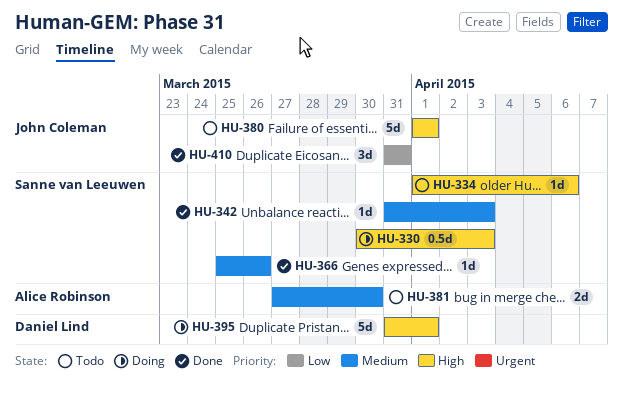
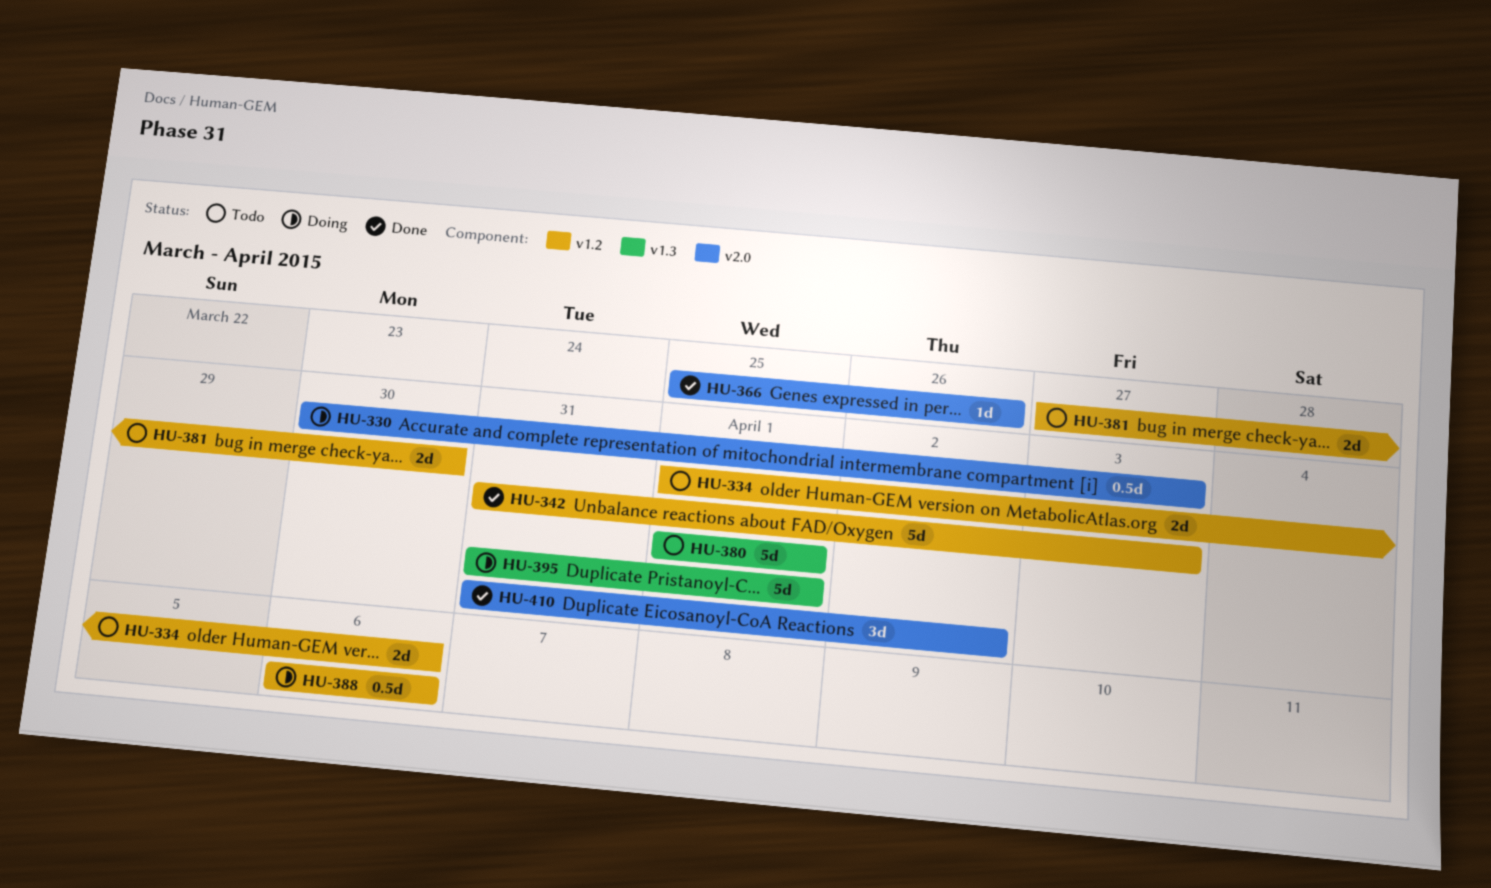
HU-334, estimate: 1d -> 2d
HU-342, estimate: 1d -> 5d
HU-388: none -> present
HU-410, due: Mar 31 -> Apr 2

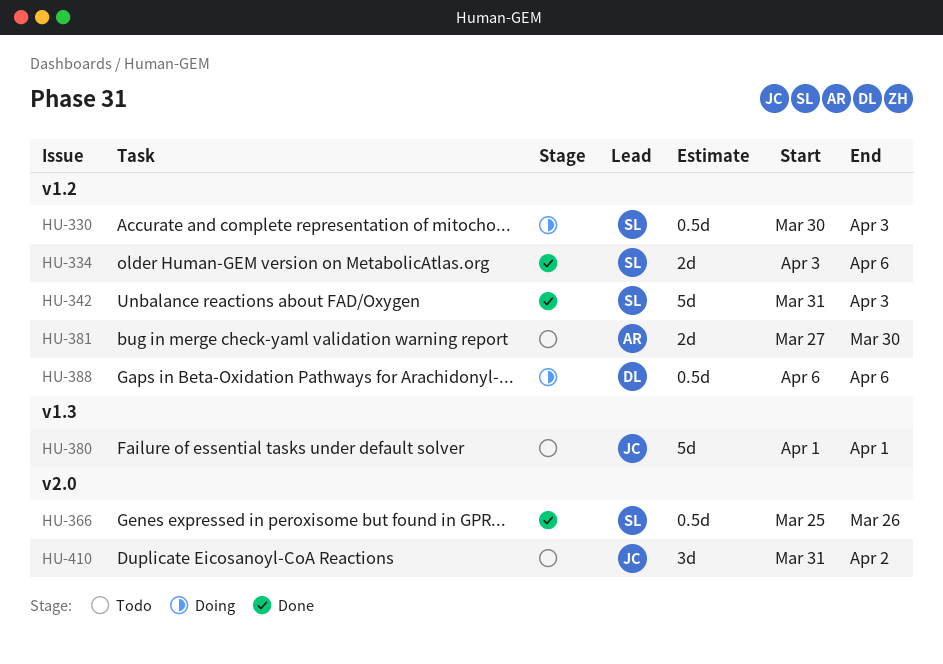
HU-330, label: v2.0 -> v1.2
HU-334, status: Todo -> Done
HU-334, start: Apr 1 -> Apr 3
HU-366, estimate: 1d -> 0.5d
HU-395: present -> none
HU-410, status: Done -> Todo

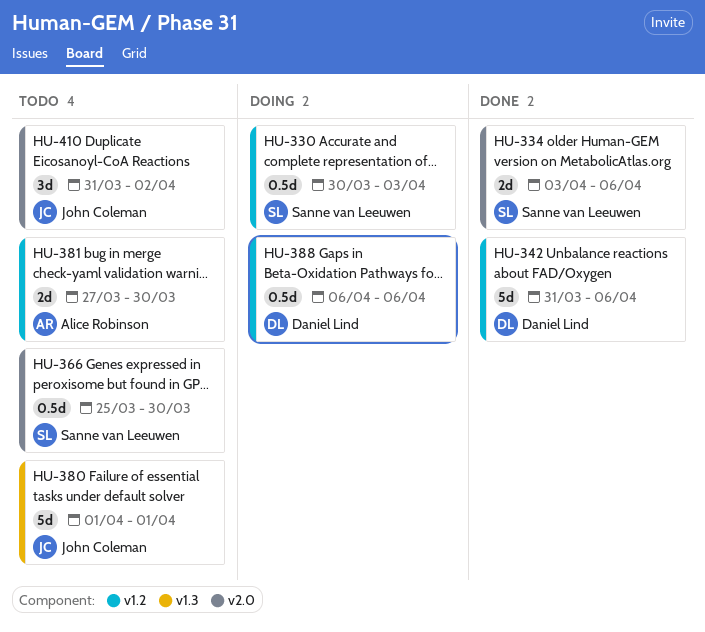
HU-334, label: v1.2 -> v2.0
HU-342, owner: Sanne van Leeuwen -> Daniel Lind
HU-342, due: Apr 3 -> Apr 6
HU-366, status: Done -> Todo
HU-366, due: Mar 26 -> Mar 30

